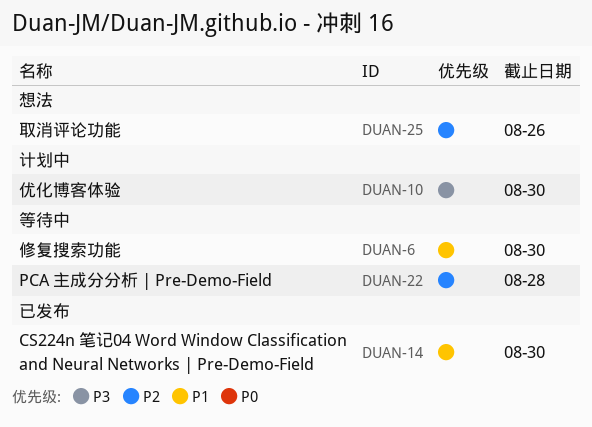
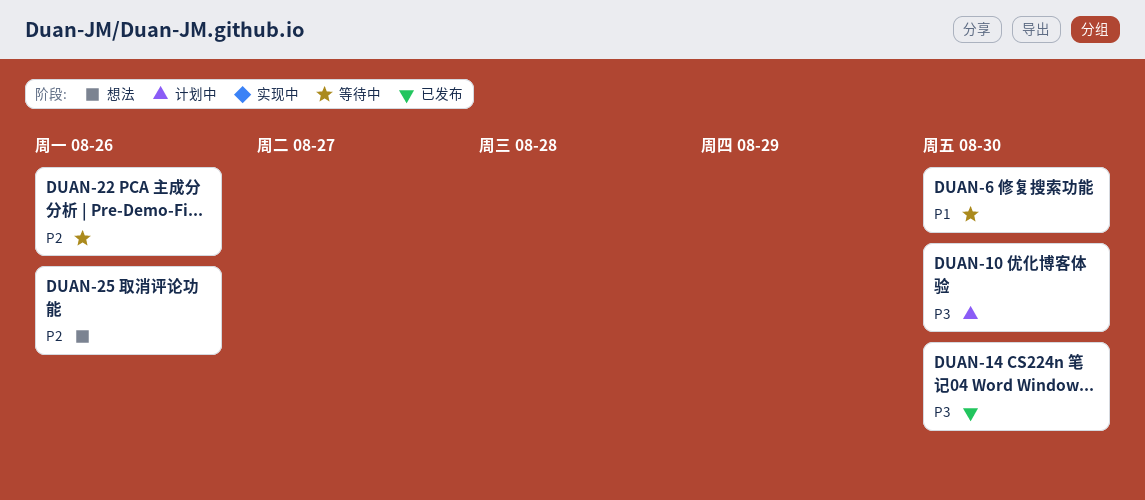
DUAN-14, priority: P1 -> P3
DUAN-22, due: Aug 28 -> Aug 26

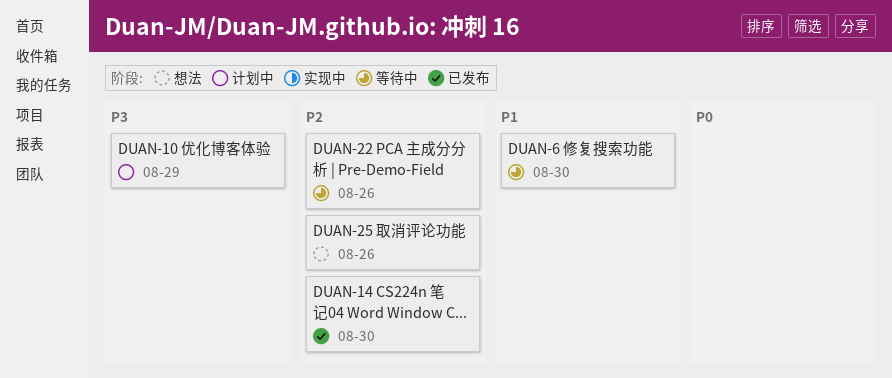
DUAN-10, due: Aug 30 -> Aug 29
DUAN-14, priority: P3 -> P2

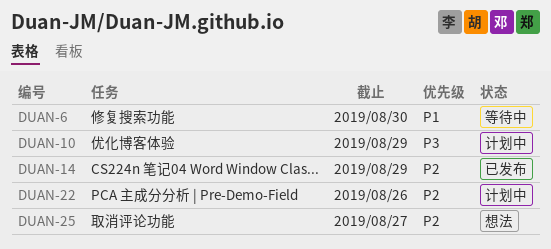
DUAN-14, due: Aug 30 -> Aug 29
DUAN-22, status: 等待中 -> 计划中
DUAN-25, due: Aug 26 -> Aug 27

